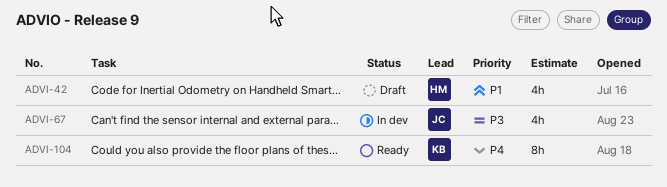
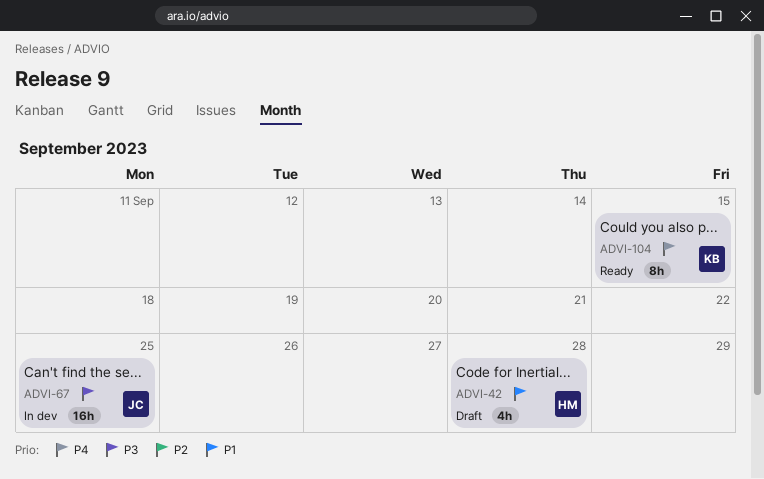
ADVI-67, estimate: 4h -> 16h

